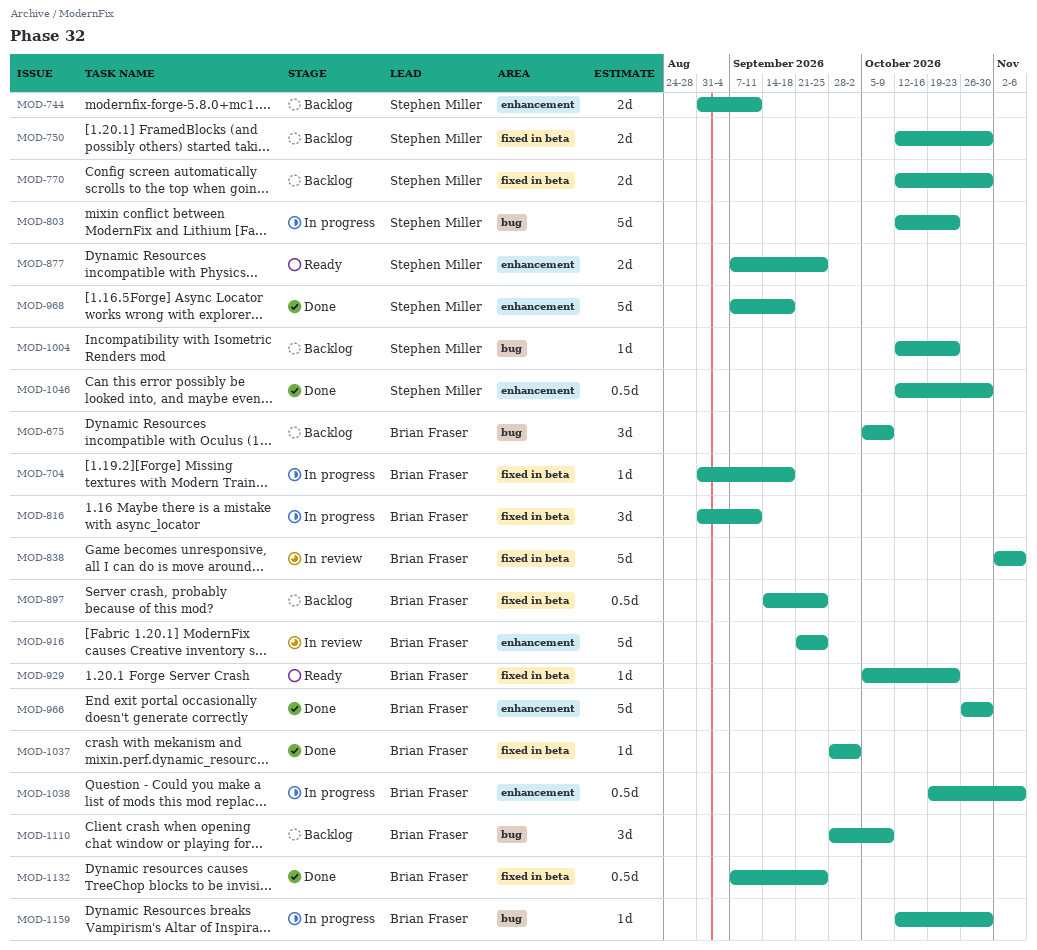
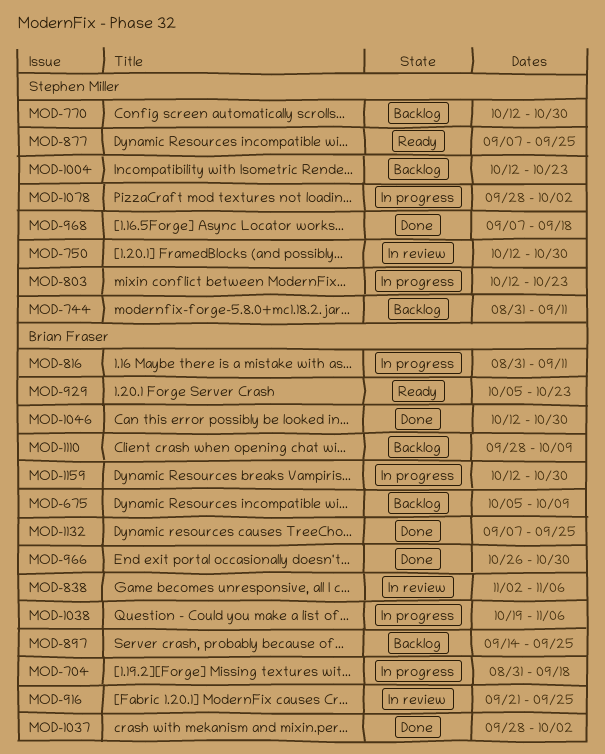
MOD-750, status: Backlog -> In review
MOD-1046, owner: Stephen Miller -> Brian Fraser
MOD-1078: none -> present

